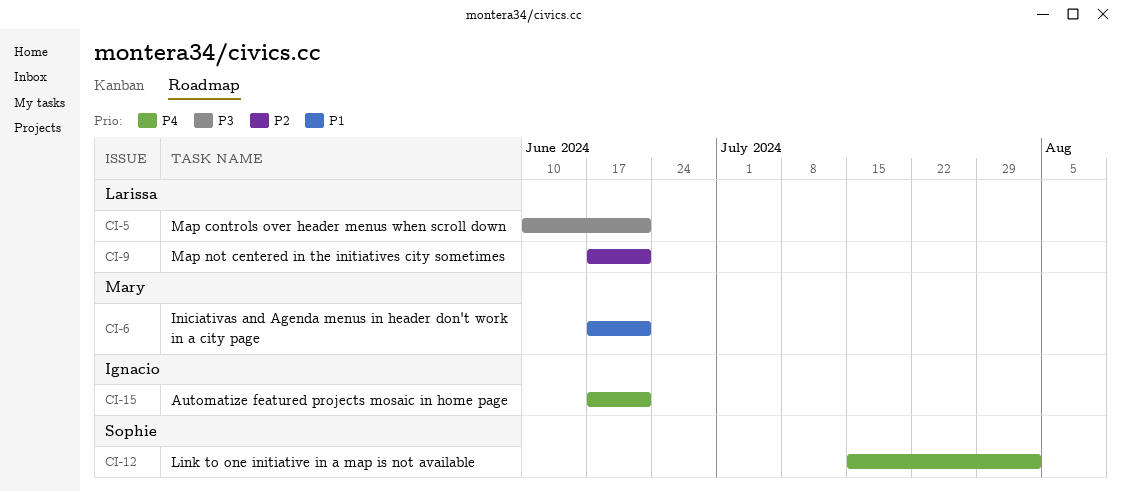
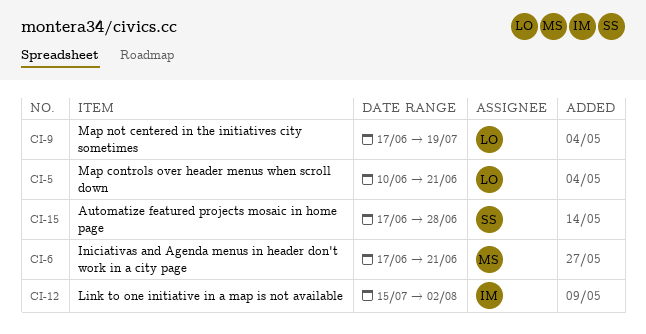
CI-9, due: Jun 21 -> Jul 19
CI-12, owner: Sophie -> Ignacio
CI-15, owner: Ignacio -> Sophie
CI-15, due: Jun 21 -> Jun 28

